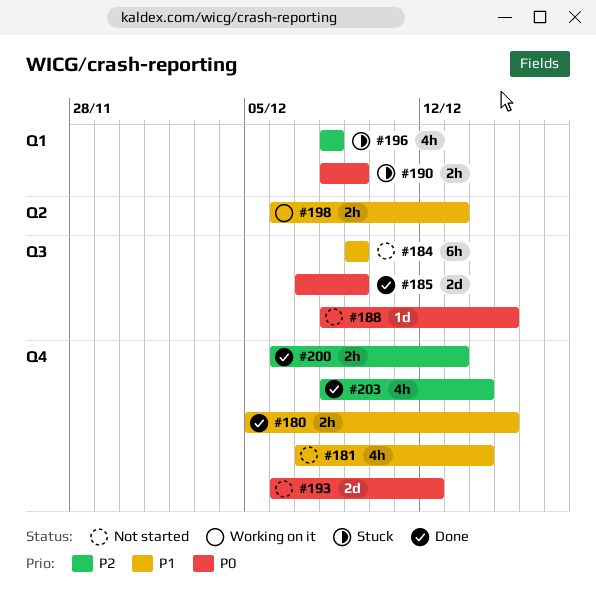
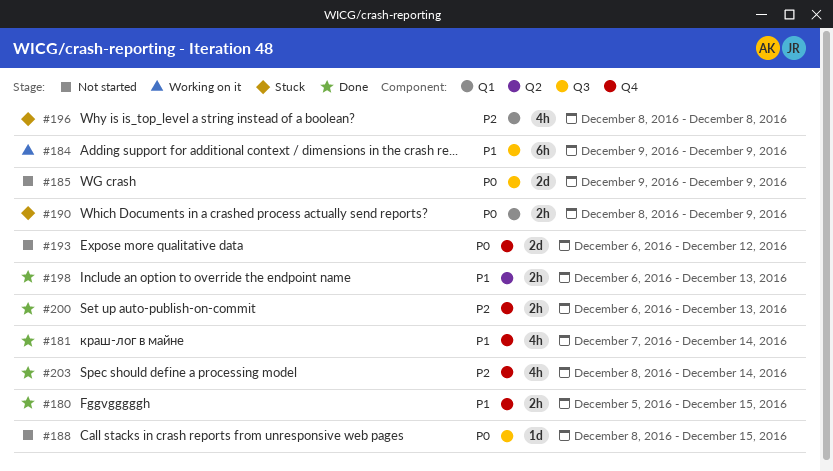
#181, status: Not started -> Done
#184, status: Not started -> Working on it
#185, status: Done -> Not started
#185, start: Dec 7 -> Dec 9
#198, status: Working on it -> Done

